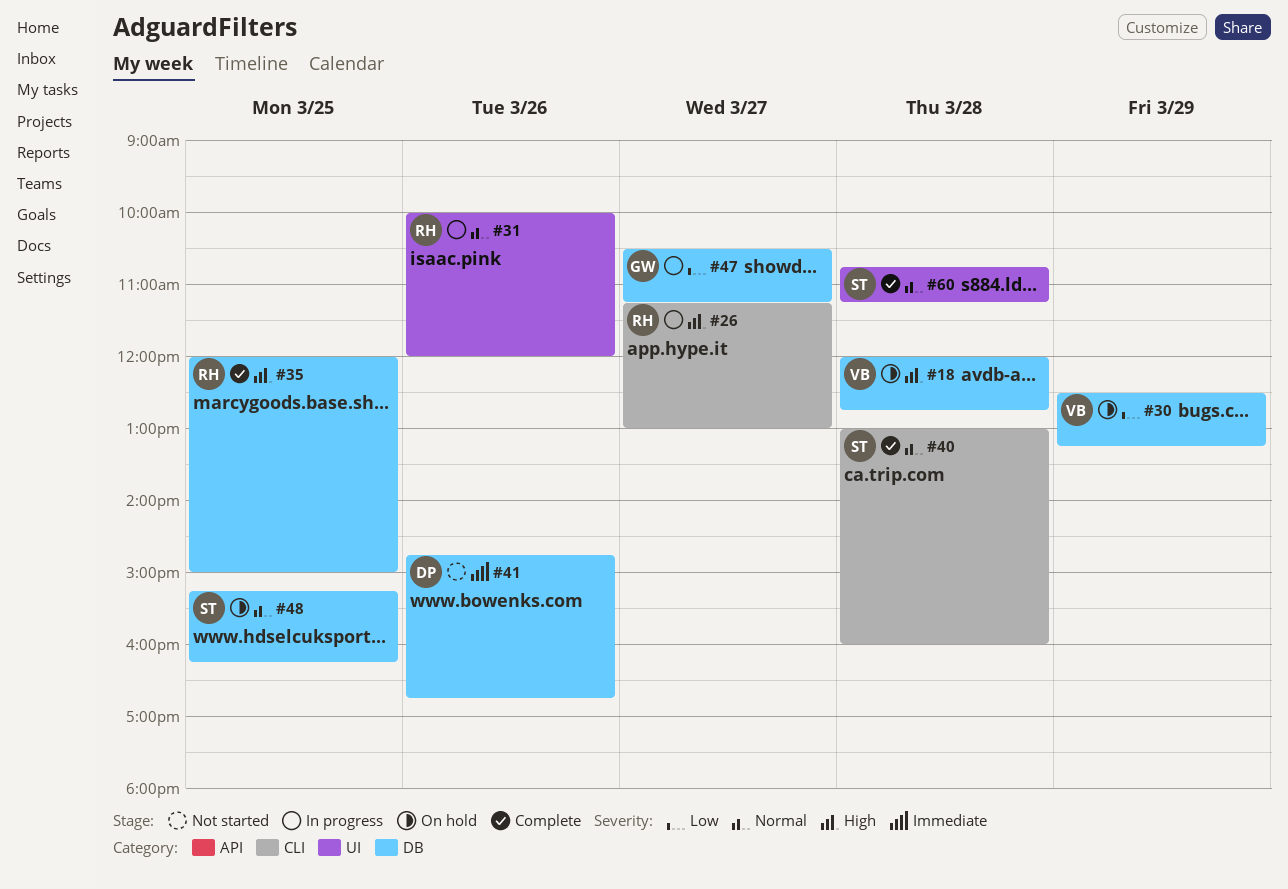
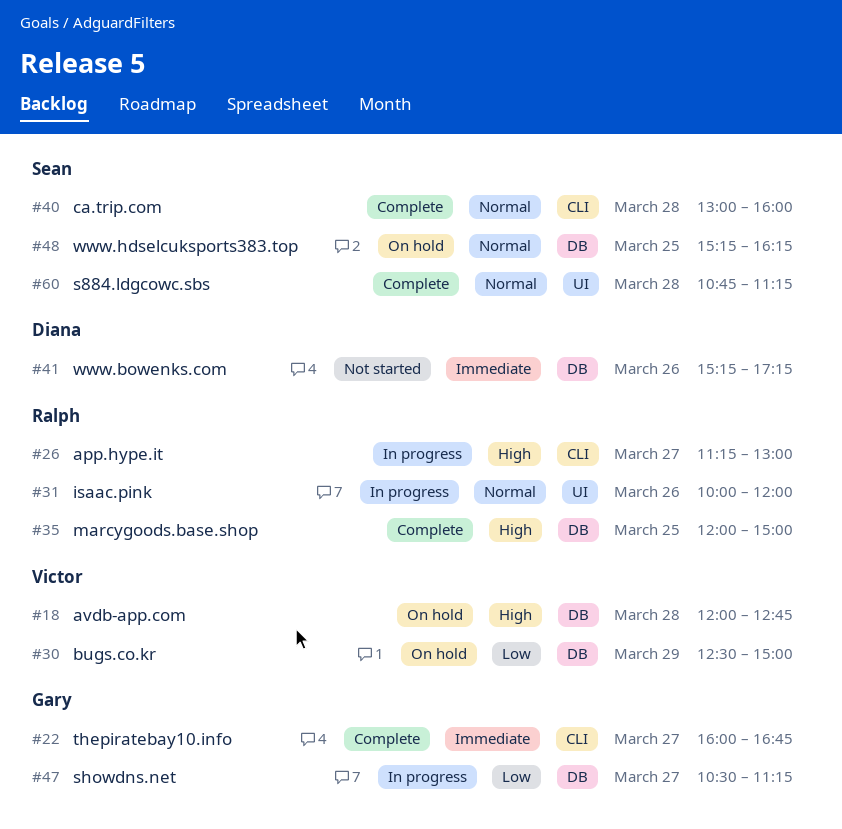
#22: none -> present
#30, ends: 13:15 -> 15:00
#41, begins: 14:45 -> 15:15
#41, ends: 16:45 -> 17:15

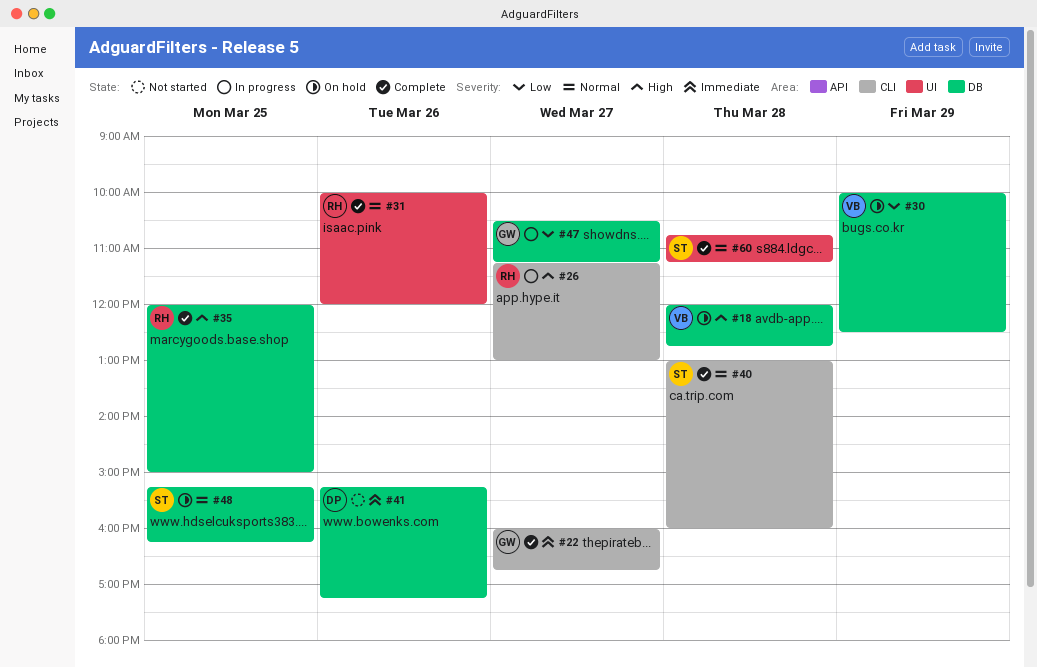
#30, begins: 12:30 -> 10:00
#30, ends: 15:00 -> 12:30
#31, status: In progress -> Complete

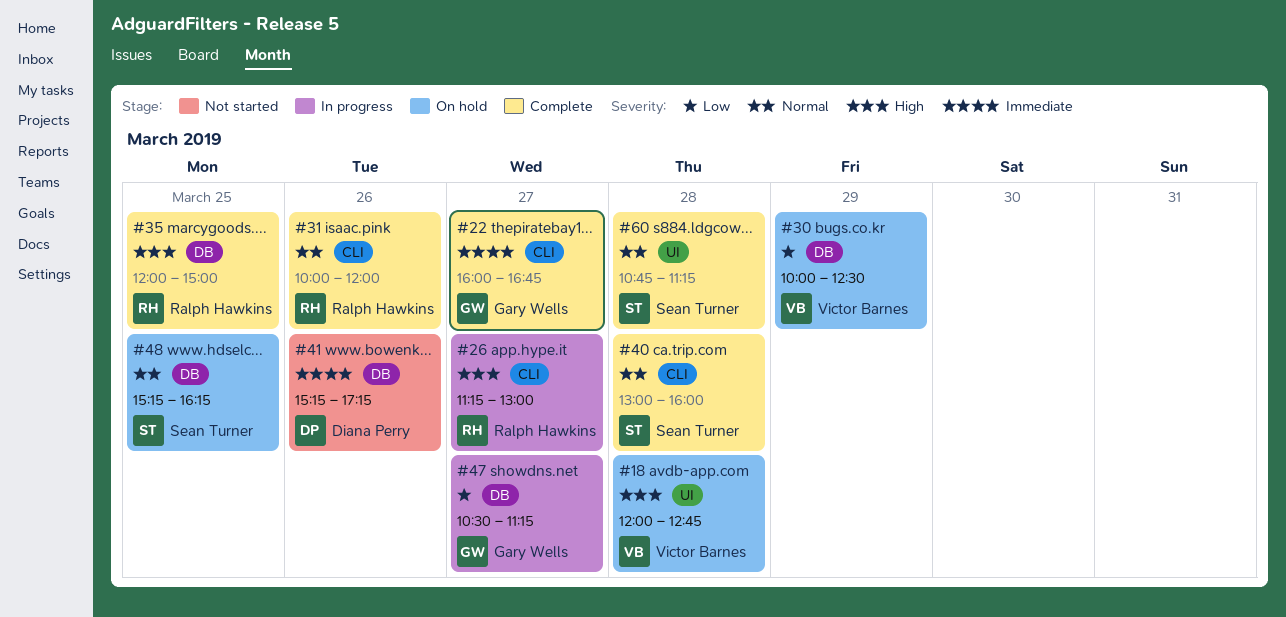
#18, label: DB -> UI
#31, label: UI -> CLI

